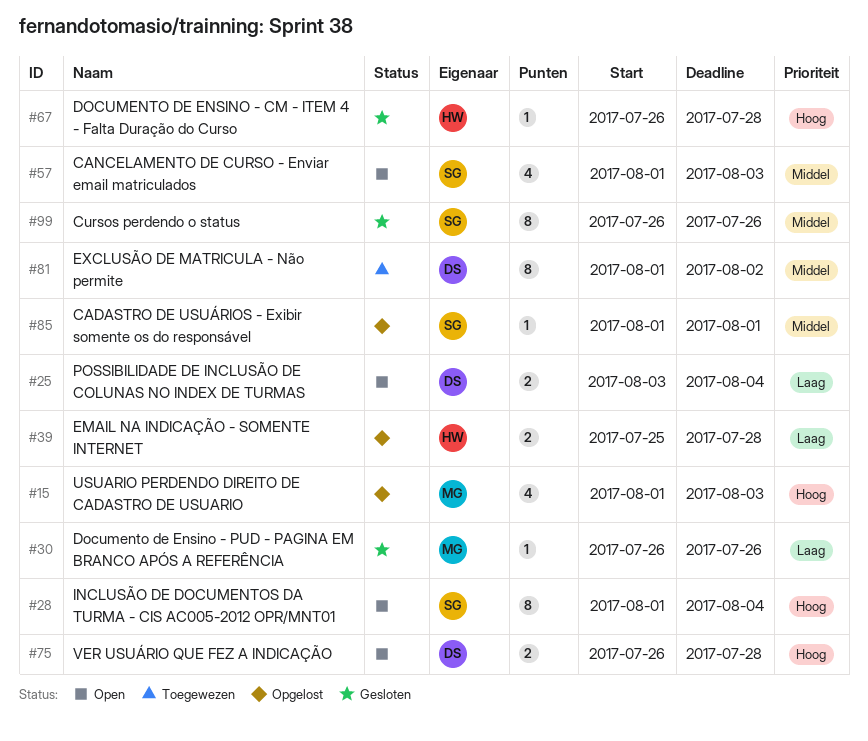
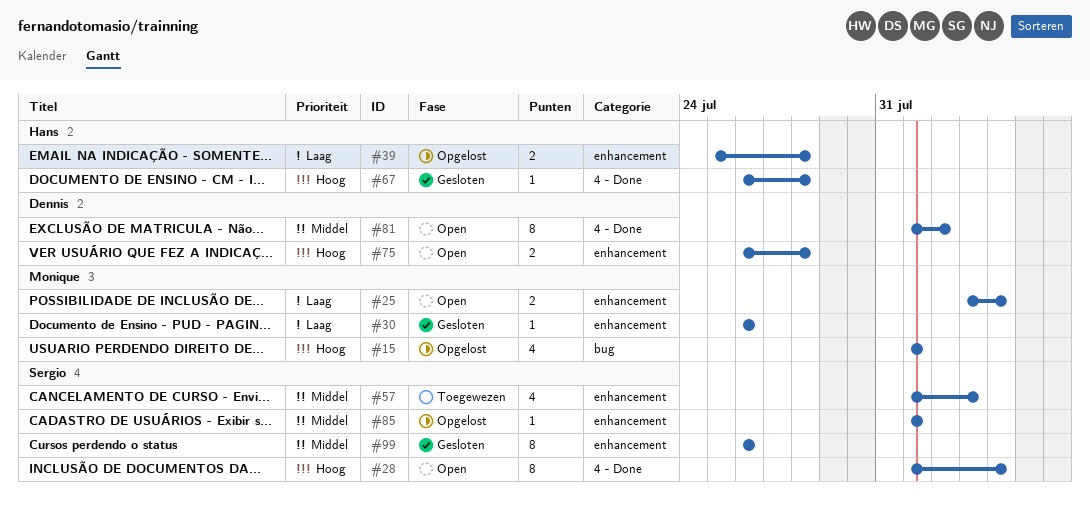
#15, due: Aug 3 -> Aug 1
#25, owner: Dennis -> Monique
#57, status: Open -> Toegewezen
#81, status: Toegewezen -> Open

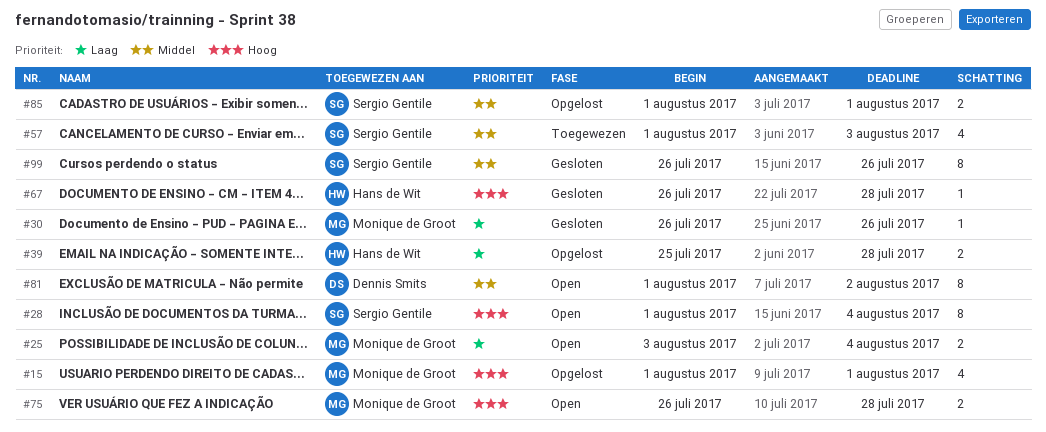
#75, owner: Dennis Smits -> Monique de Groot
#85, estimate: 1 -> 2

